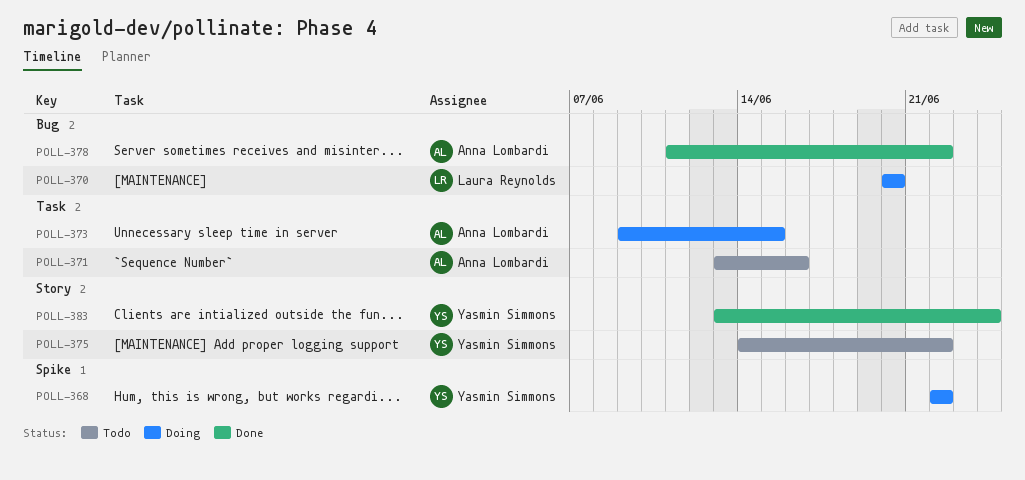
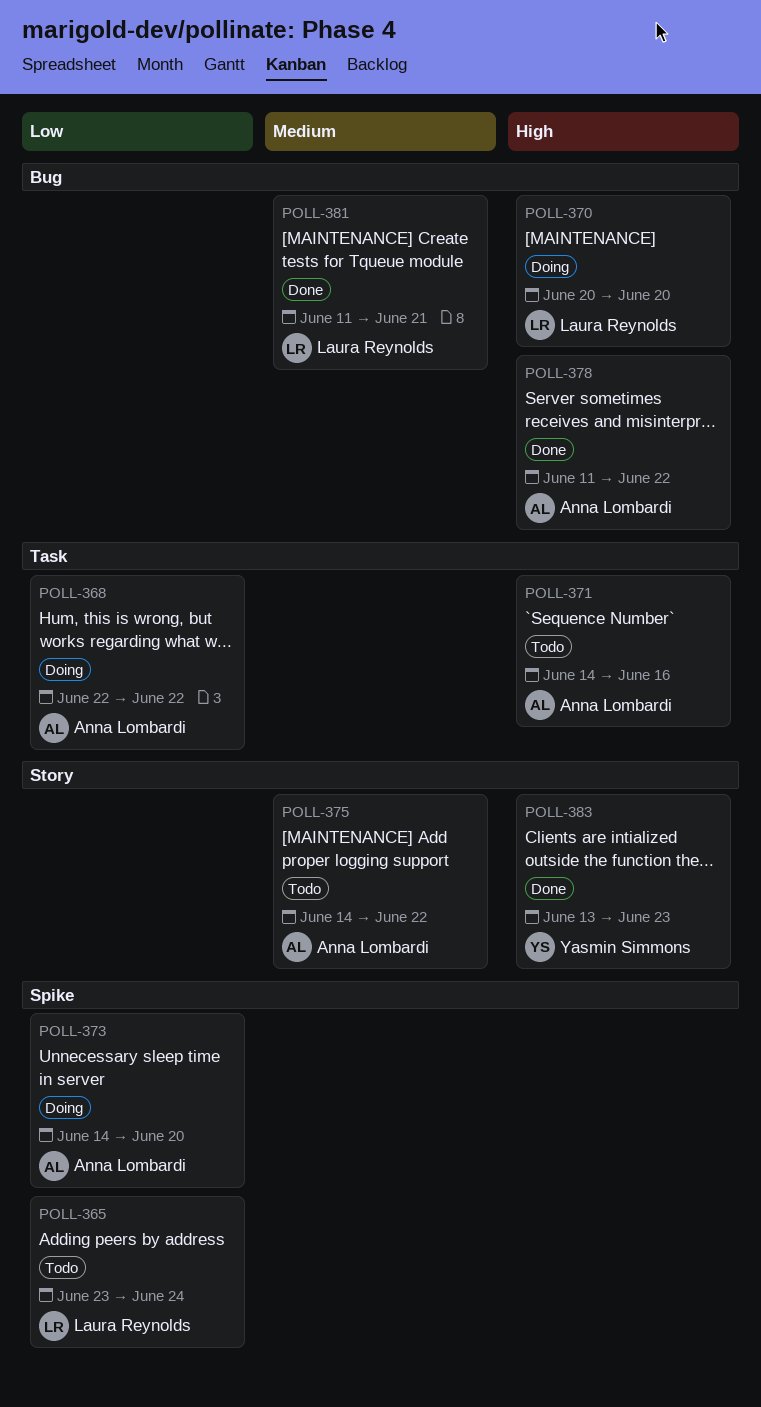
POLL-365: none -> present
POLL-368, owner: Yasmin Simmons -> Anna Lombardi
POLL-368, label: Spike -> Task
POLL-371, start: Jun 13 -> Jun 14
POLL-373, label: Task -> Spike
POLL-373, start: Jun 9 -> Jun 14
POLL-373, due: Jun 15 -> Jun 20
POLL-375, owner: Yasmin Simmons -> Anna Lombardi
POLL-381: none -> present
POLL-383, due: Jun 24 -> Jun 23

